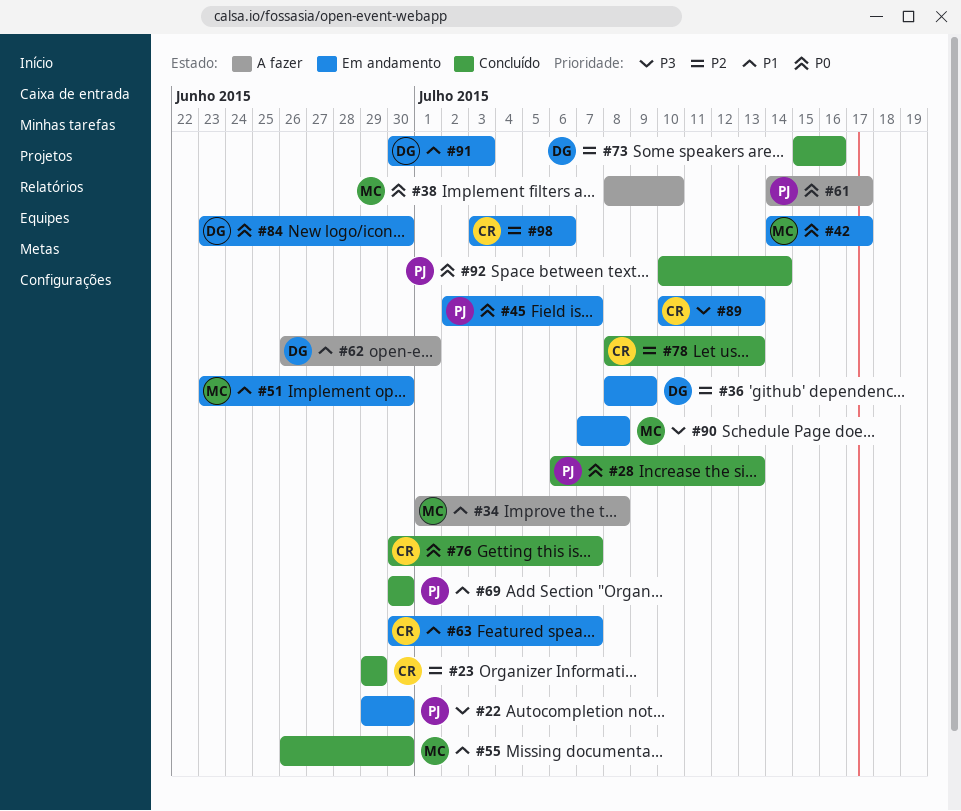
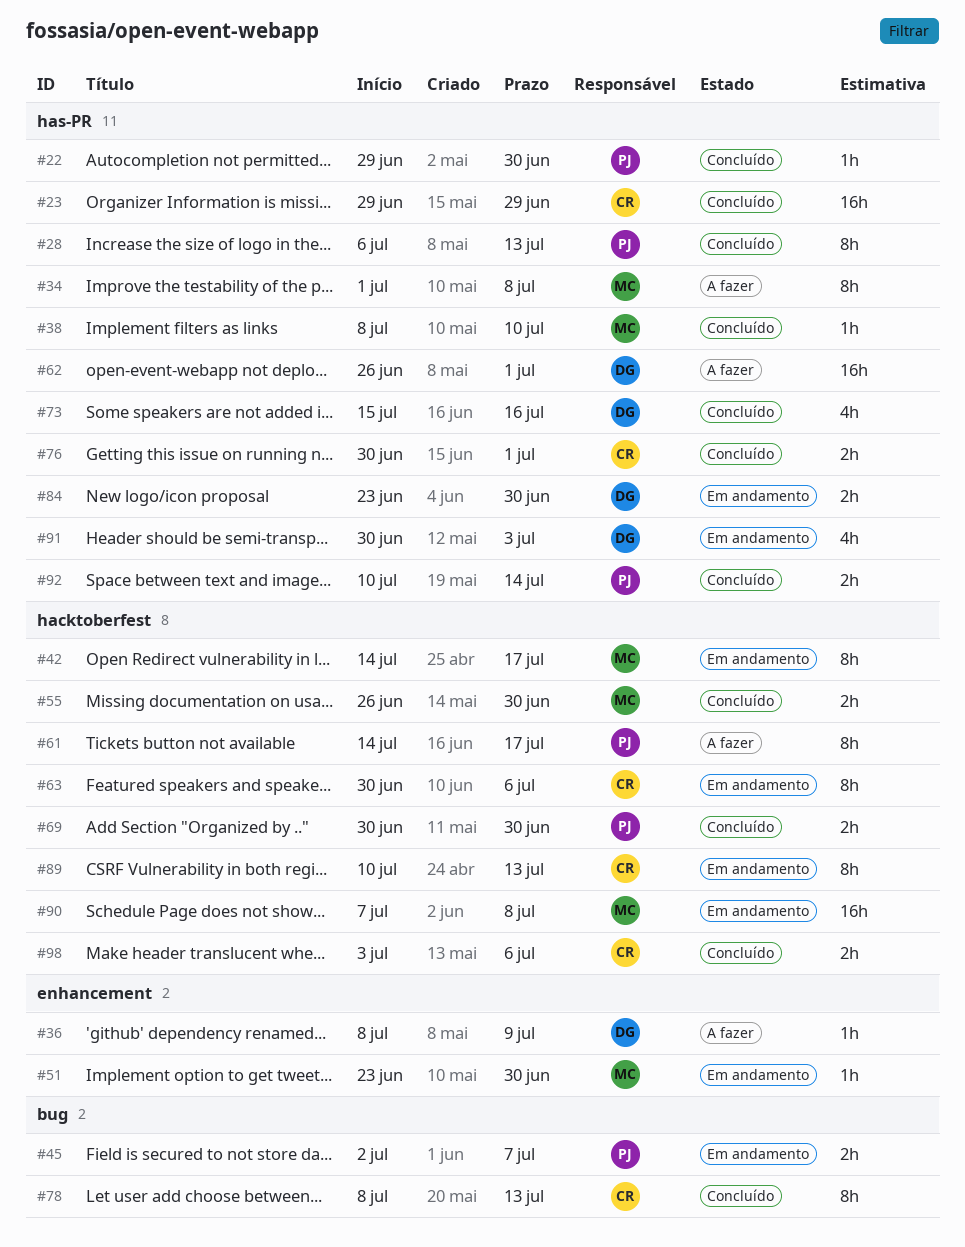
#22, status: Em andamento -> Concluído
#36, status: Em andamento -> A fazer
#38, status: A fazer -> Concluído
#63, due: Jul 7 -> Jul 6
#76, due: Jul 7 -> Jul 1
#98, status: Em andamento -> Concluído

